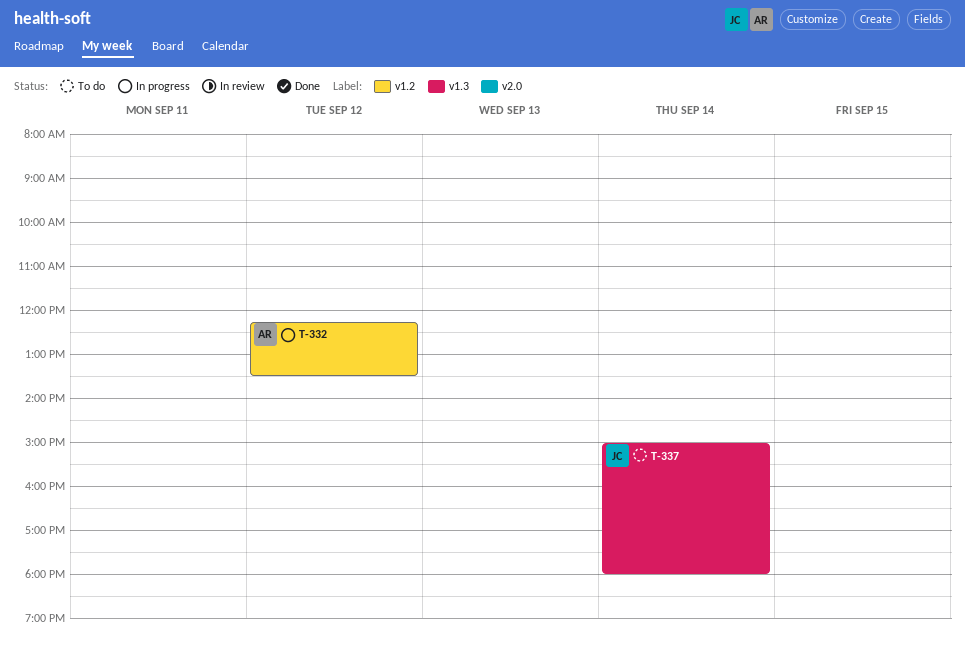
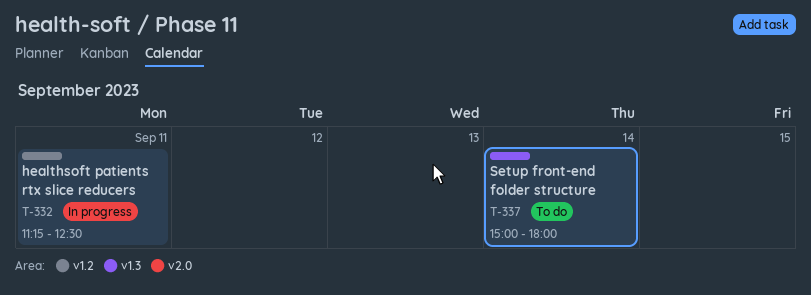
T-332, day: Sep 12 -> Sep 11
T-332, begins: 12:15 -> 11:15
T-332, ends: 13:30 -> 12:30

